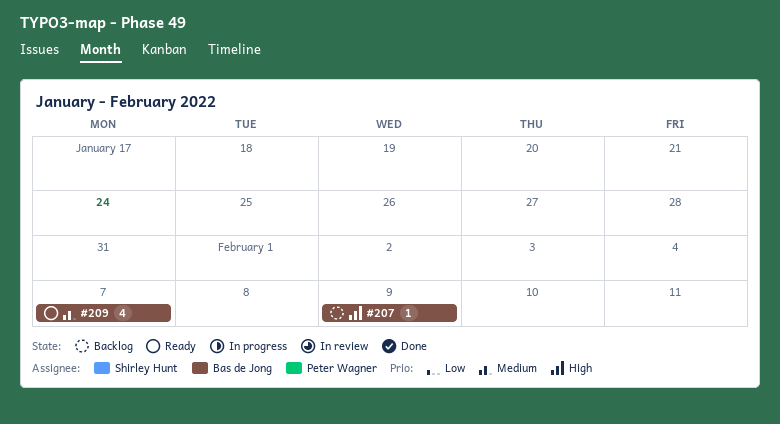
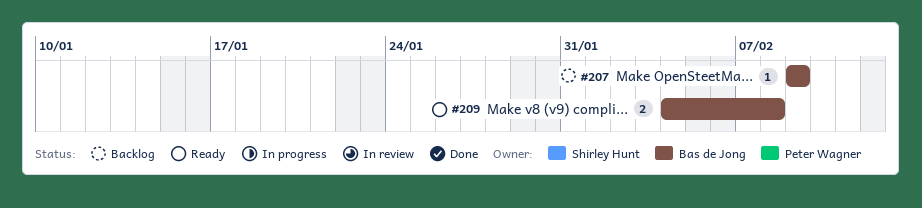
#209, estimate: 4 -> 2
#209, start: Feb 7 -> Feb 4
#209, due: Feb 7 -> Feb 8

